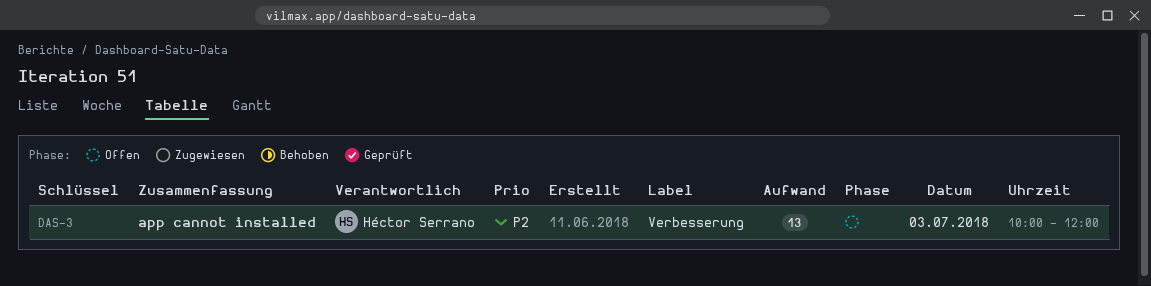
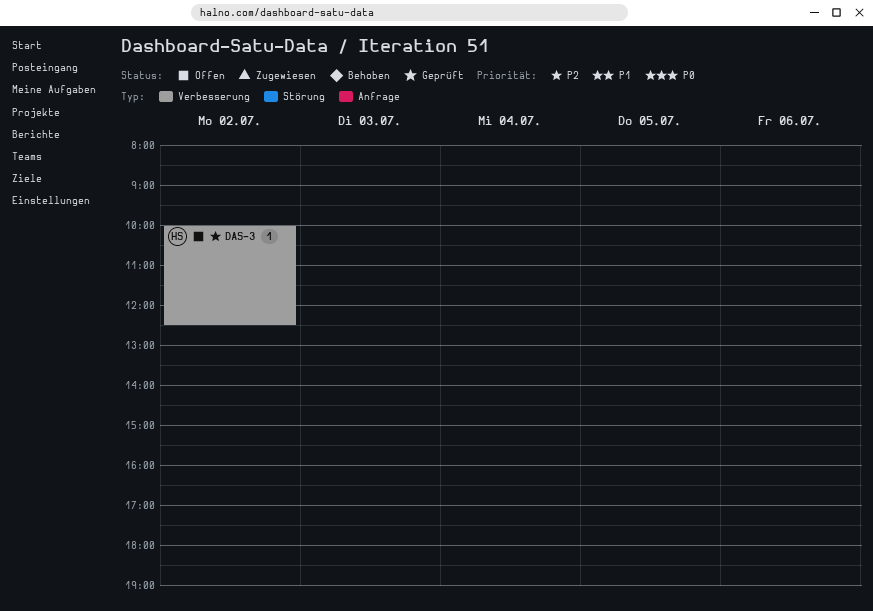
DAS-3, estimate: 13 -> 1
DAS-3, day: Jul 3 -> Jul 2
DAS-3, ends: 12:00 -> 12:30

